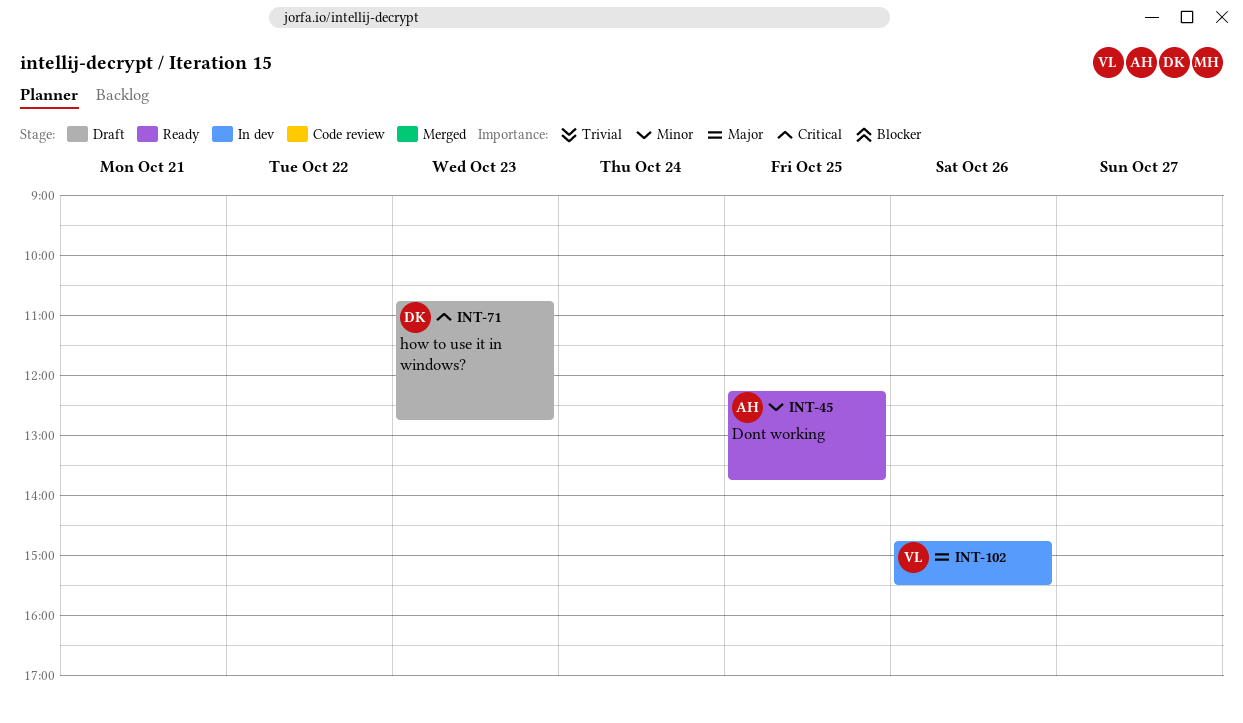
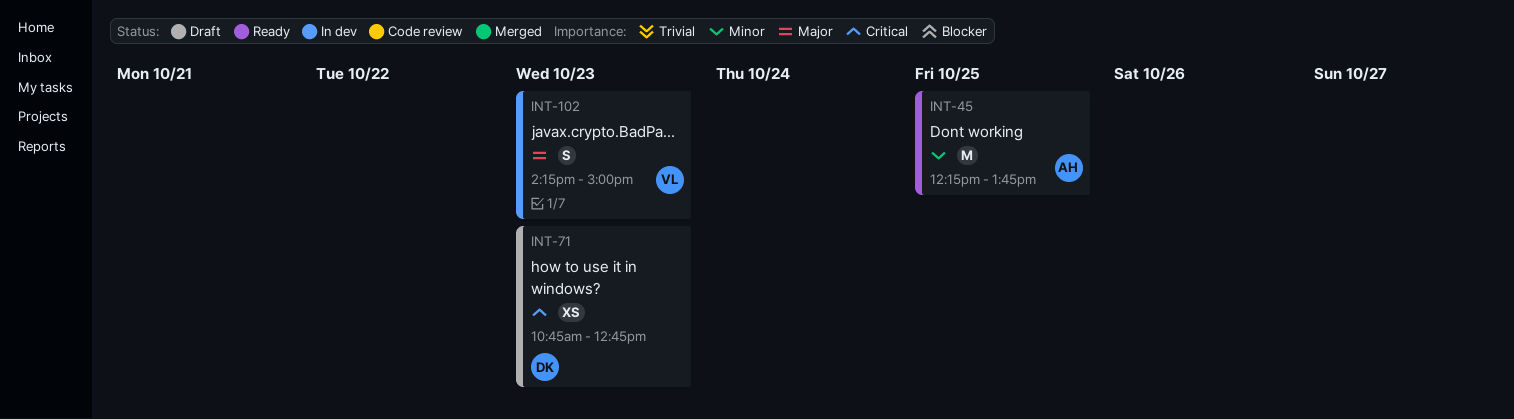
INT-102, day: Oct 26 -> Oct 23
INT-102, begins: 14:45 -> 14:15
INT-102, ends: 15:30 -> 15:00

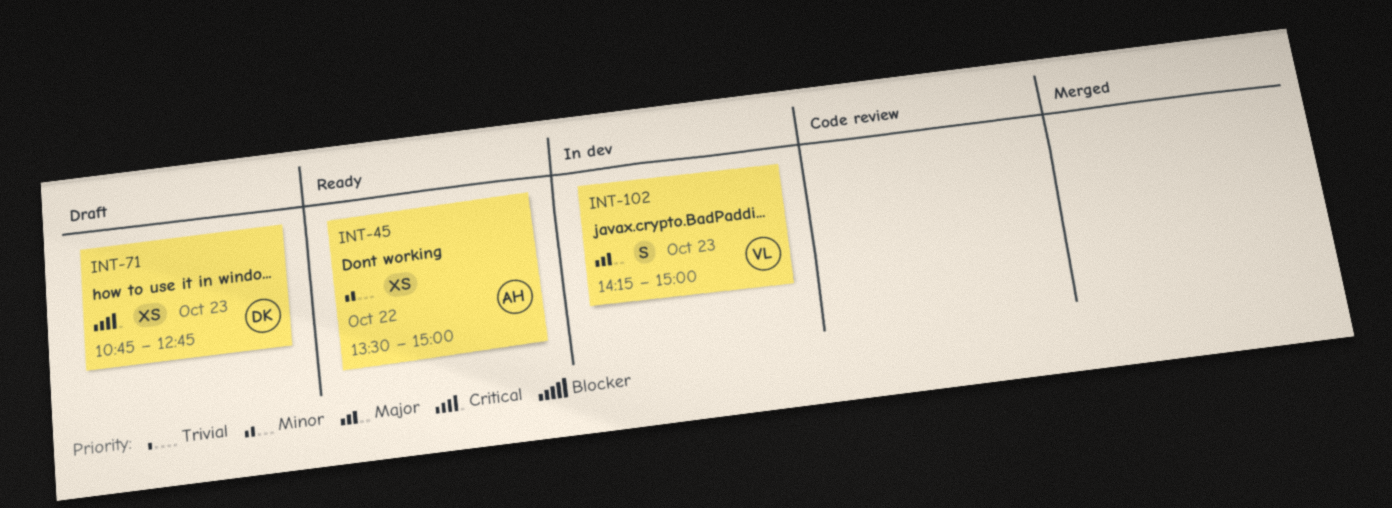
INT-45, estimate: M -> XS
INT-45, day: Oct 25 -> Oct 22
INT-45, begins: 12:15 -> 13:30
INT-45, ends: 13:45 -> 15:00

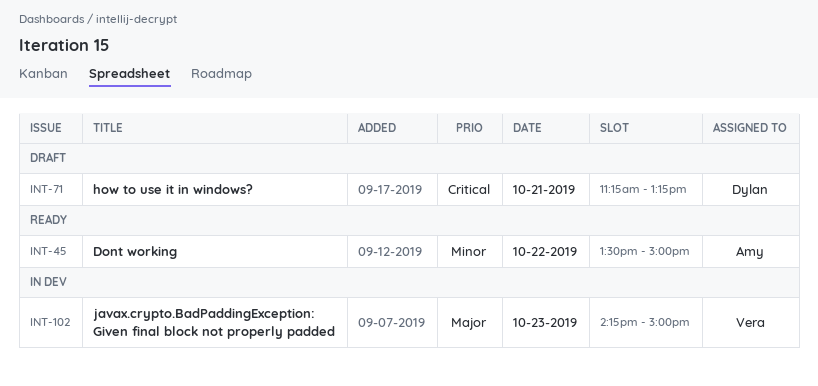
INT-71, day: Oct 23 -> Oct 21
INT-71, begins: 10:45 -> 11:15
INT-71, ends: 12:45 -> 13:15

